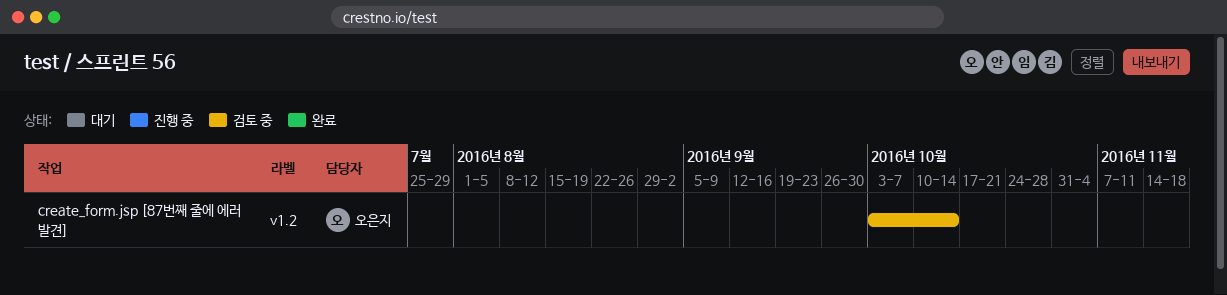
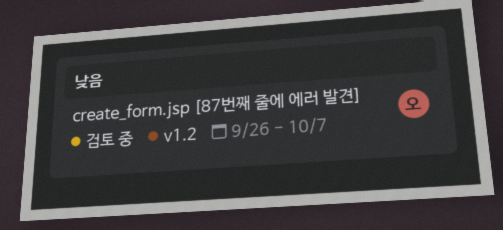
create_form.jsp [87번째 줄에 에러 발견], start: Oct 3 -> Sep 26
create_form.jsp [87번째 줄에 에러 발견], due: Oct 14 -> Oct 7

